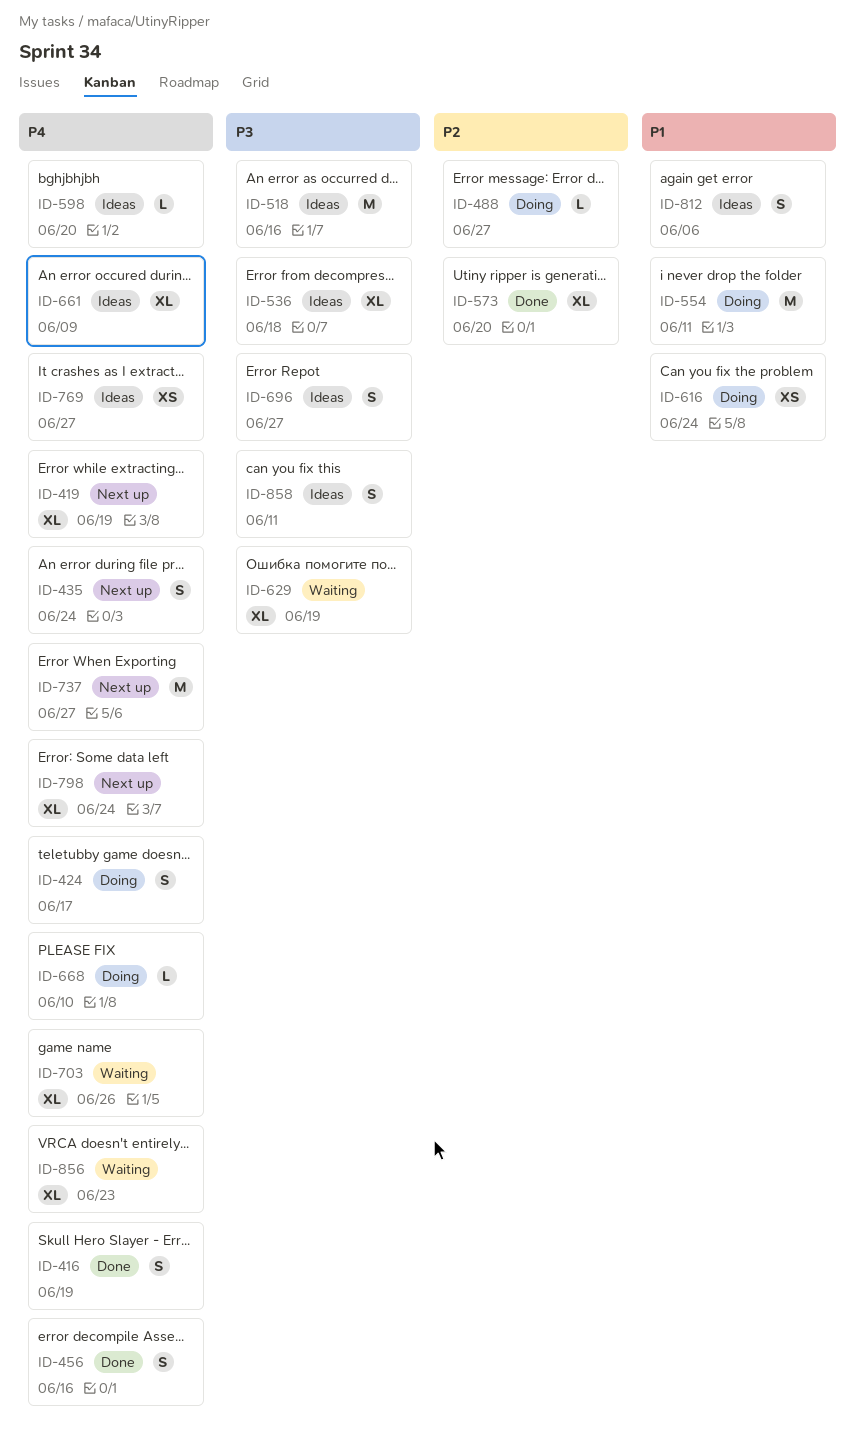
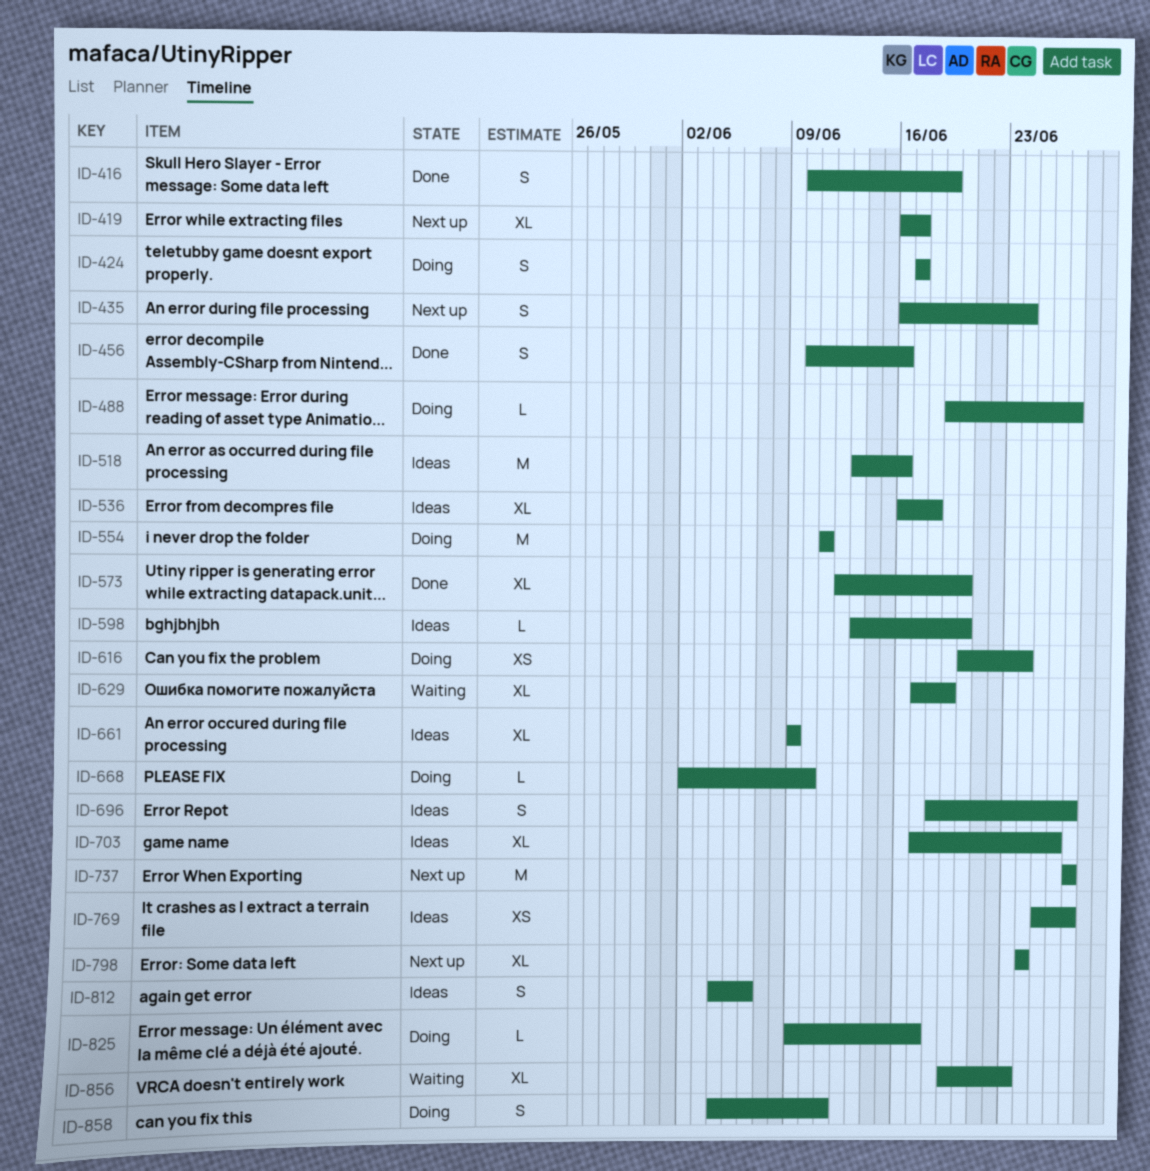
ID-419, due: Jun 19 -> Jun 17
ID-703, status: Waiting -> Ideas
ID-825: none -> present
ID-858, status: Ideas -> Doing

